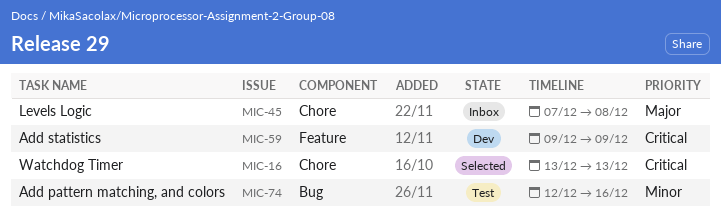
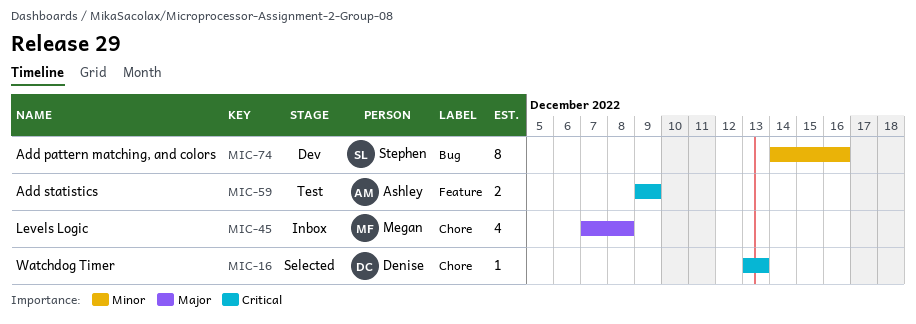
MIC-59, status: Dev -> Test
MIC-74, status: Test -> Dev
MIC-74, start: Dec 12 -> Dec 14

